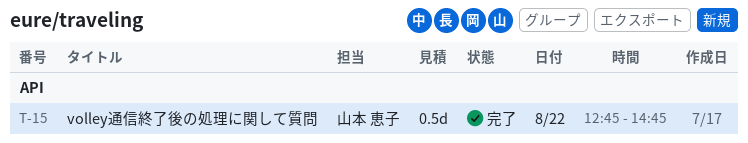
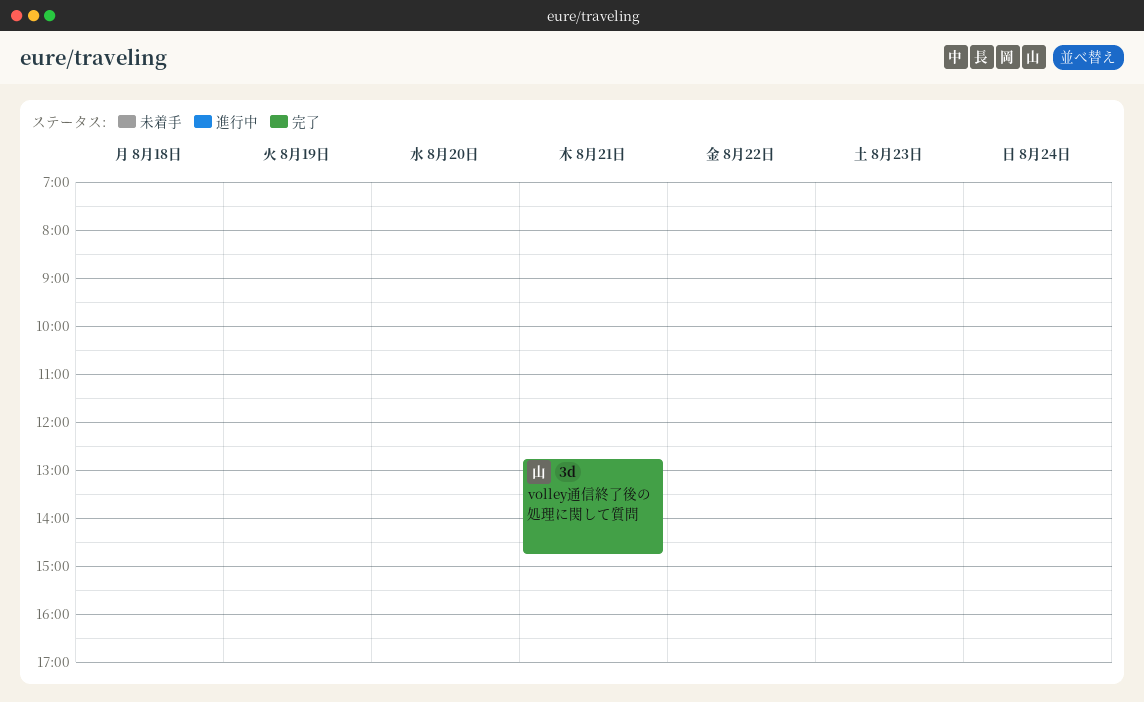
volley通信終了後の処理に関して質問, estimate: 0.5d -> 3d
volley通信終了後の処理に関して質問, day: Aug 22 -> Aug 21

